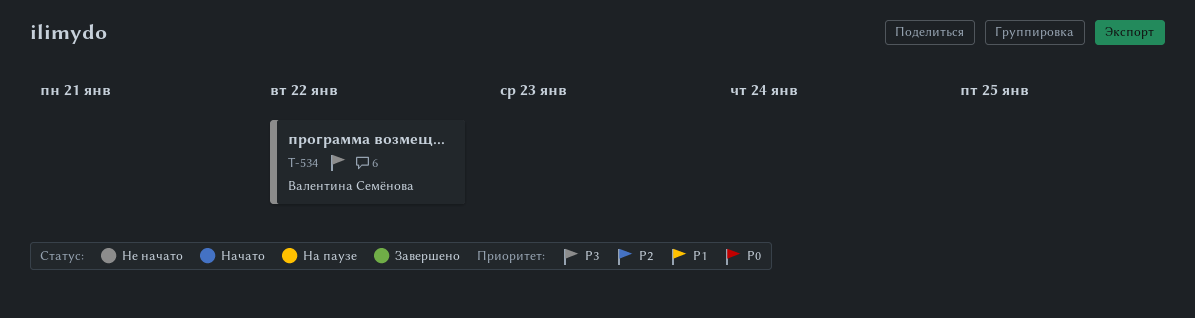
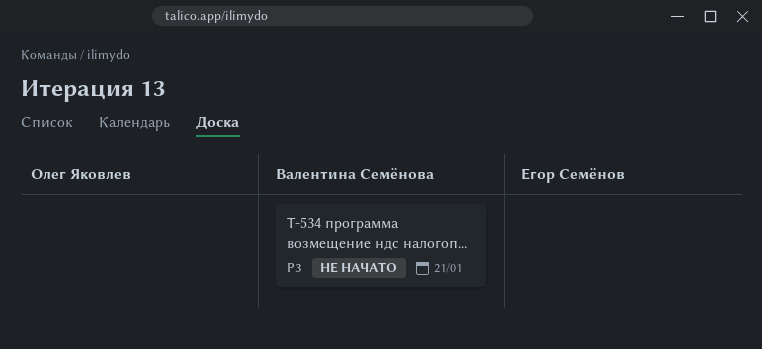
T-534, due: Jan 22 -> Jan 21

